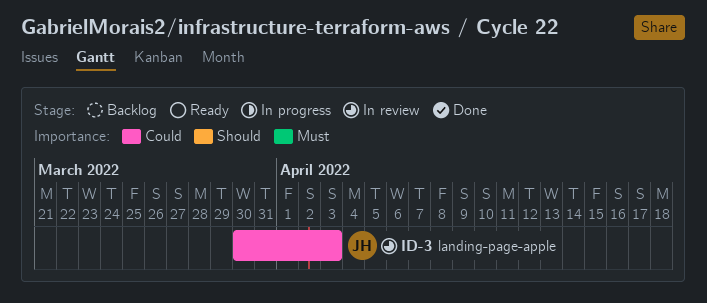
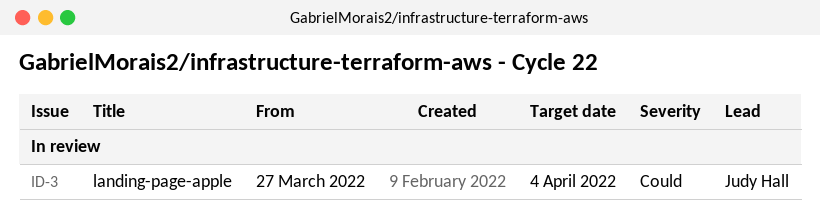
ID-3, start: Mar 30 -> Mar 27
ID-3, due: Apr 3 -> Apr 4

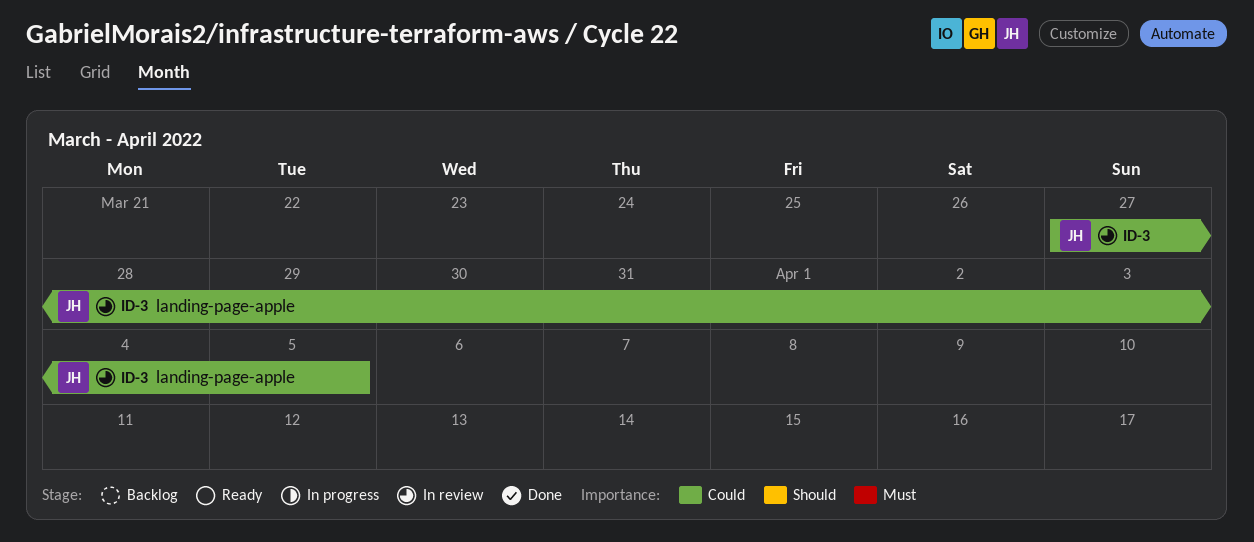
ID-3, due: Apr 4 -> Apr 5

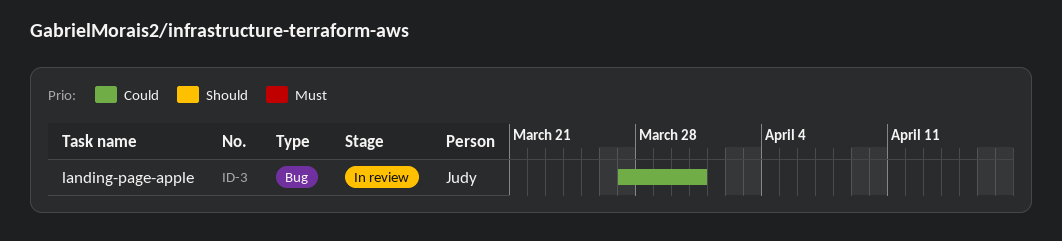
ID-3, due: Apr 5 -> Mar 31

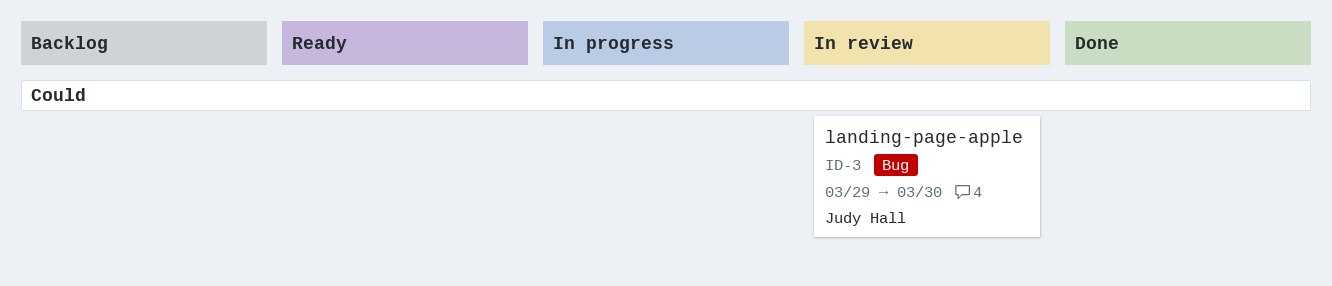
ID-3, start: Mar 27 -> Mar 29
ID-3, due: Mar 31 -> Mar 30

